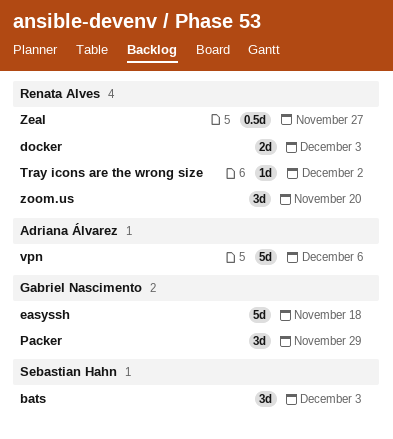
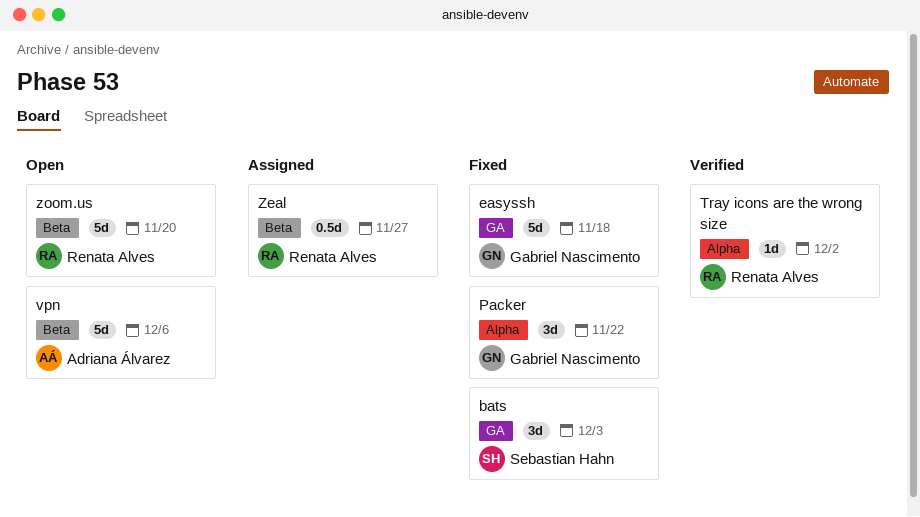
docker: present -> none
Packer, due: Nov 29 -> Nov 22
zoom.us, estimate: 3d -> 5d

